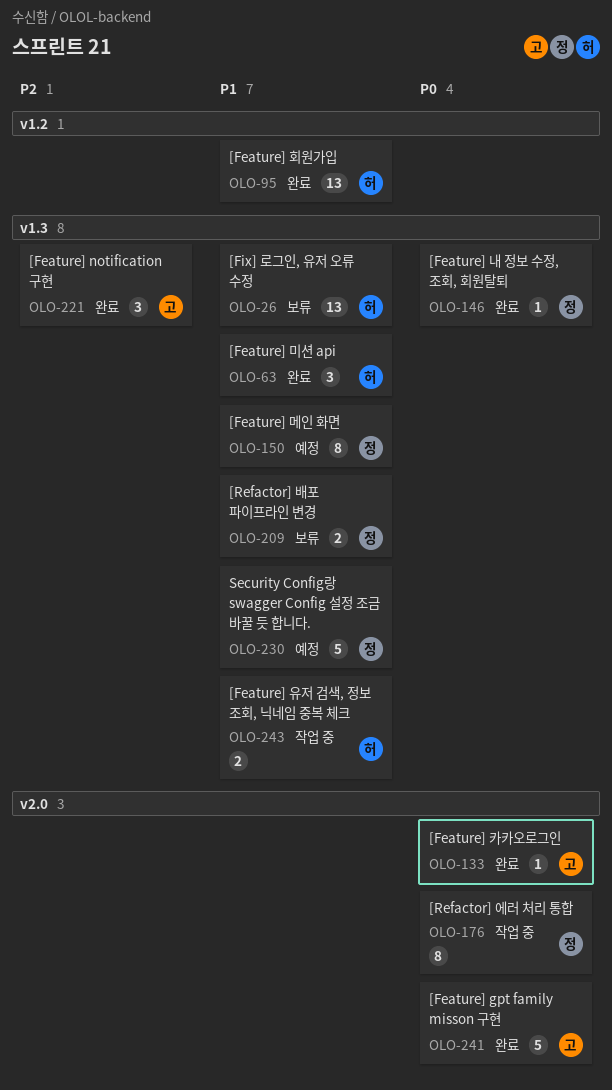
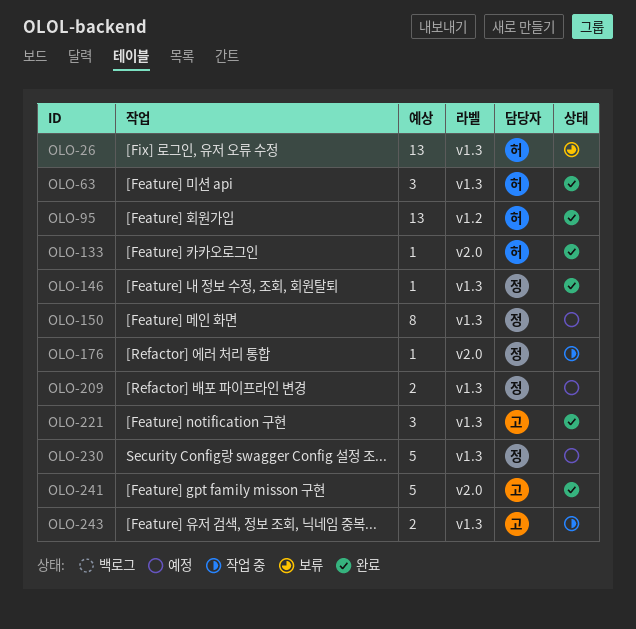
OLO-133, owner: 고 -> 허
OLO-176, estimate: 8 -> 1
OLO-209, status: 보류 -> 예정
OLO-243, owner: 허 -> 고

